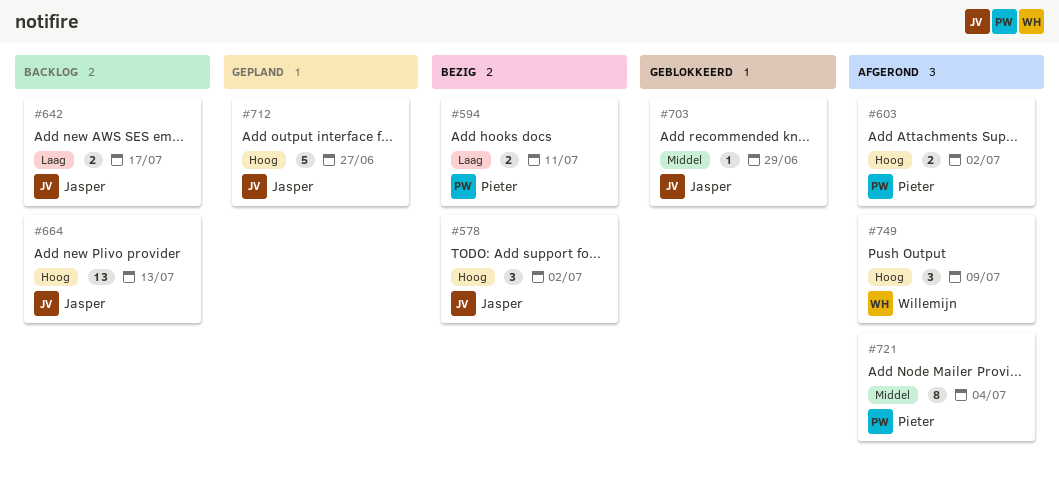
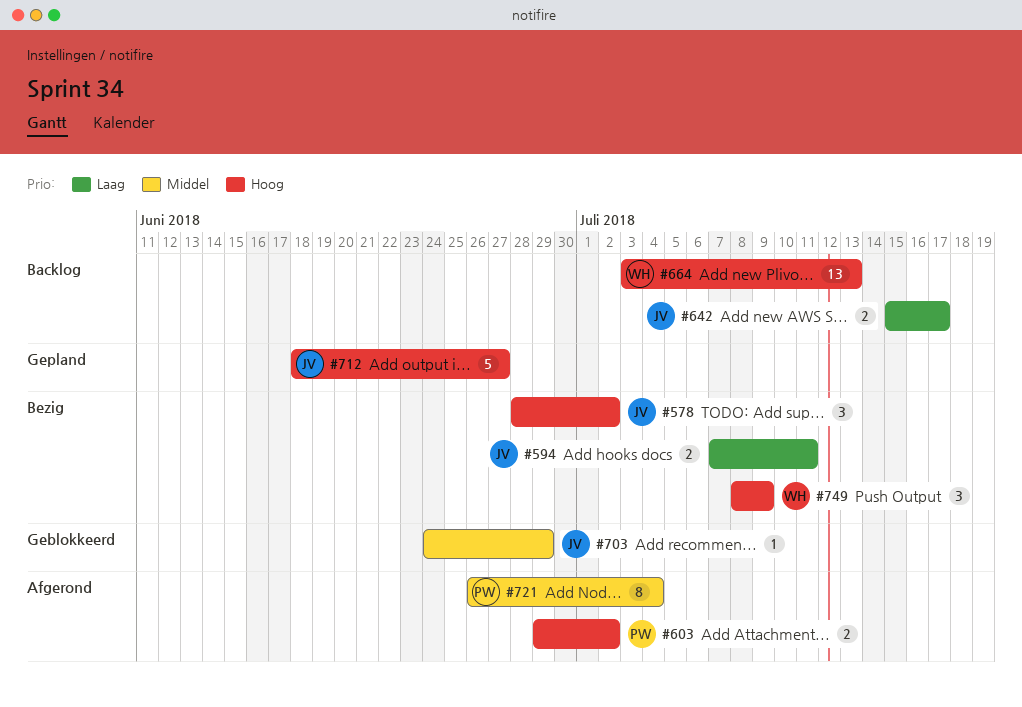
#594, owner: Pieter -> Jasper
#664, owner: Jasper -> Willemijn
#749, status: Afgerond -> Bezig

